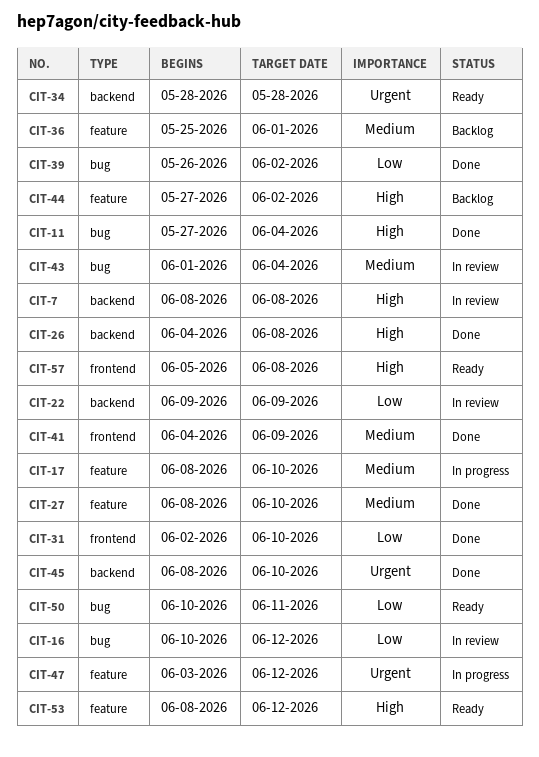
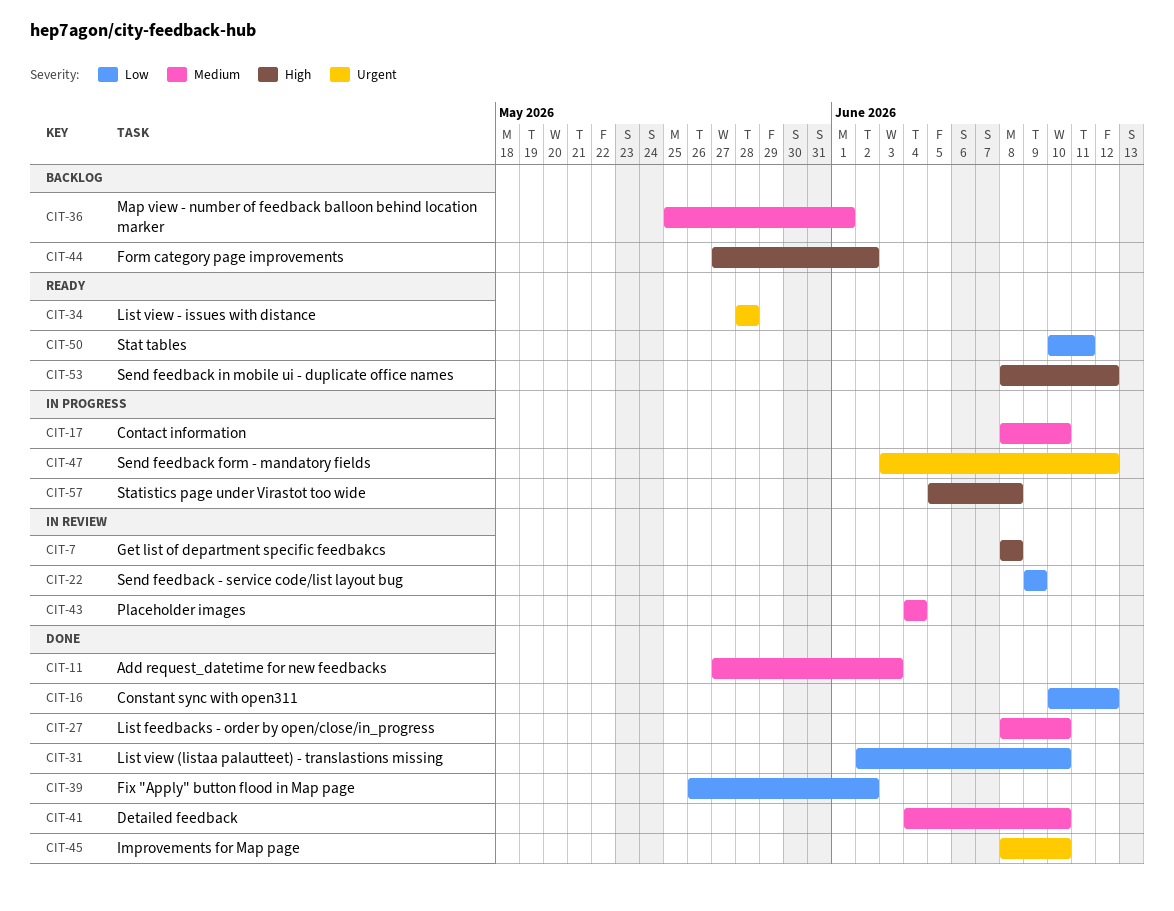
CIT-11, priority: High -> Medium
CIT-11, due: Jun 4 -> Jun 3
CIT-16, status: In review -> Done
CIT-26: present -> none
CIT-41, due: Jun 9 -> Jun 10
CIT-43, start: Jun 1 -> Jun 4
CIT-57, status: Ready -> In progress

